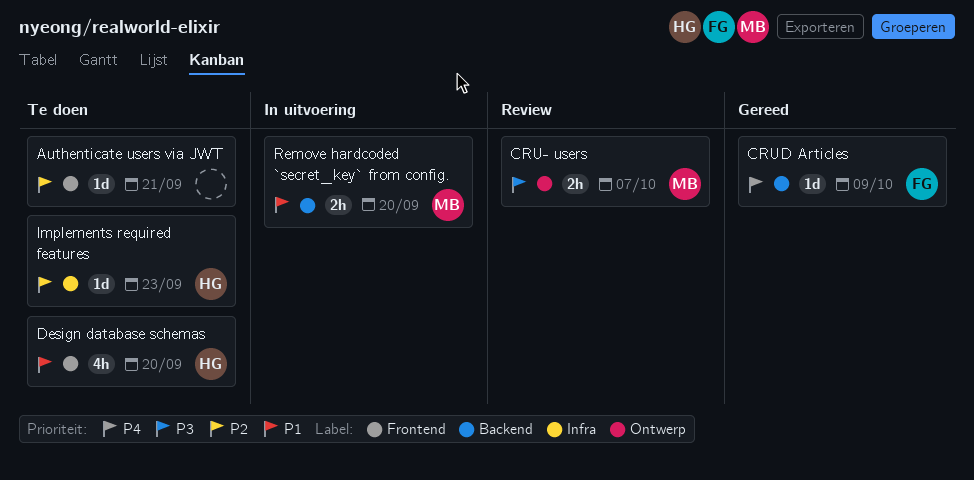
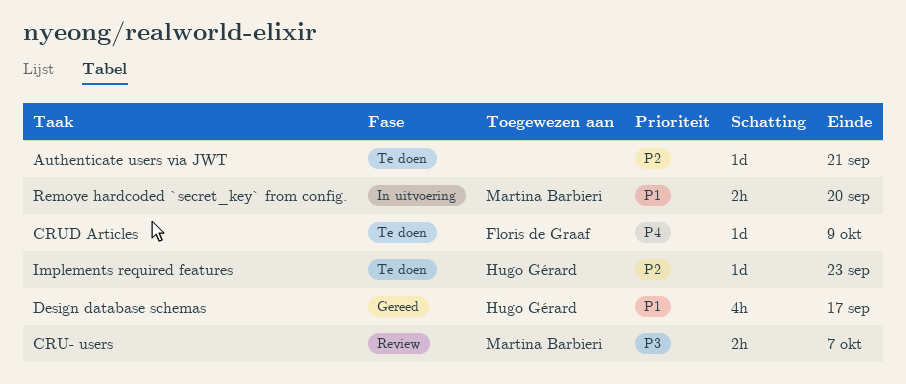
CRUD Articles, status: Gereed -> Te doen
Design database schemas, status: Te doen -> Gereed
Design database schemas, due: Sep 20 -> Sep 17

